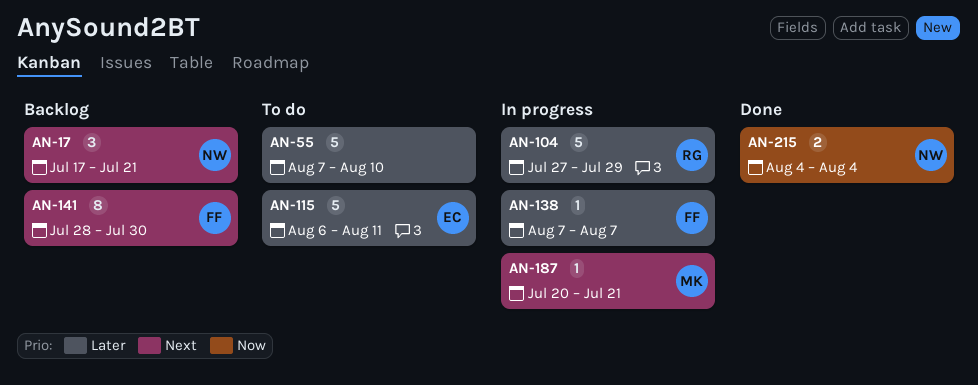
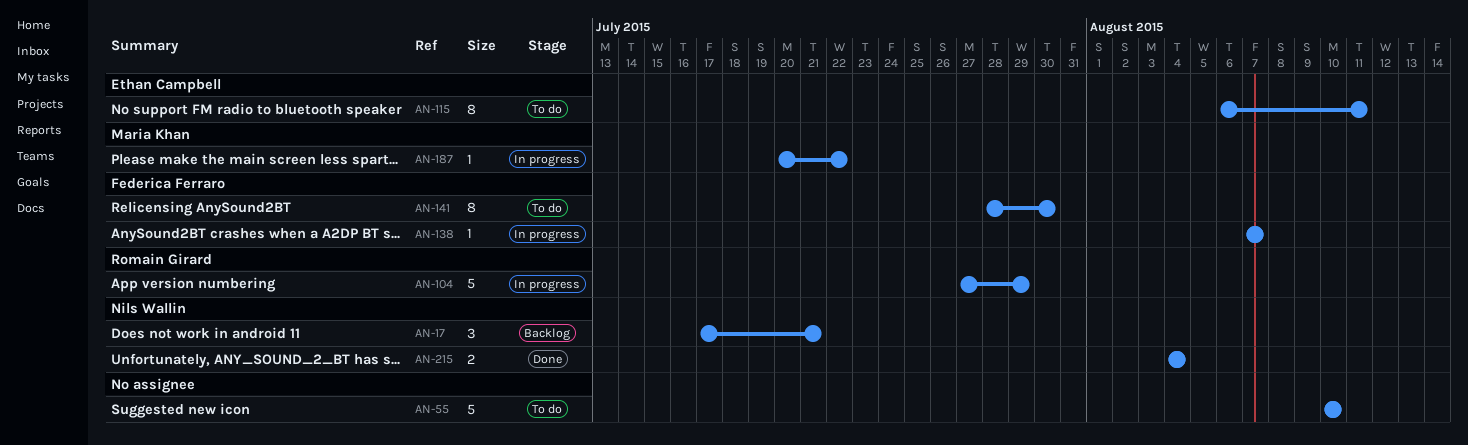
AN-55, start: Aug 7 -> Aug 10
AN-115, estimate: 5 -> 8
AN-141, status: Backlog -> To do
AN-187, due: Jul 21 -> Jul 22

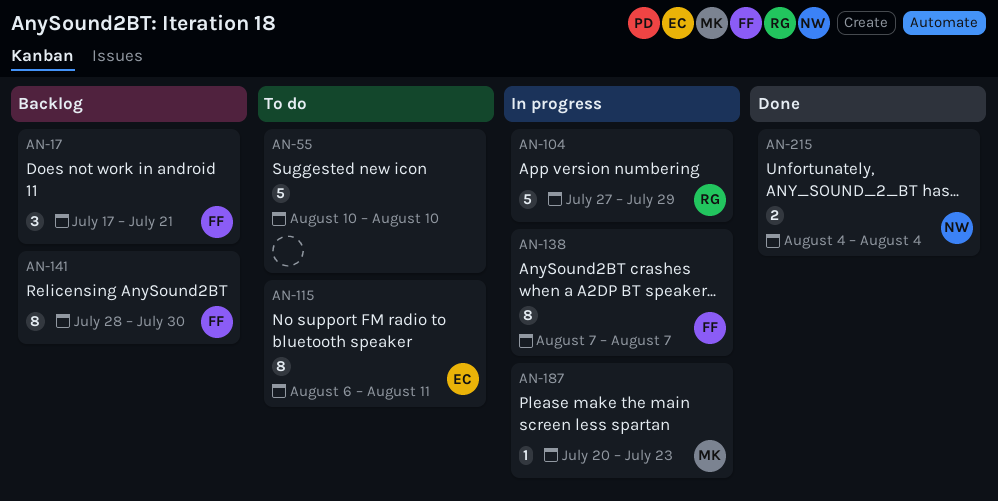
AN-17, owner: Nils Wallin -> Federica Ferraro
AN-138, estimate: 1 -> 8
AN-141, status: To do -> Backlog
AN-187, due: Jul 22 -> Jul 23

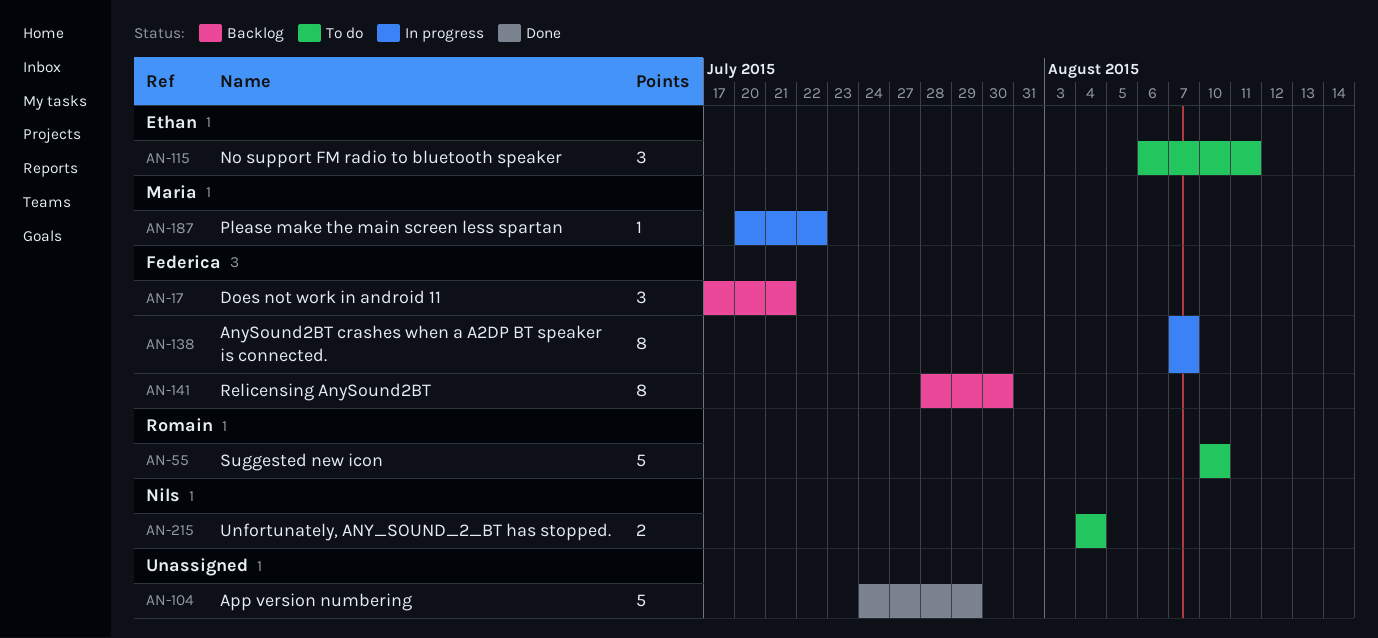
AN-55, owner: none -> Romain
AN-104, status: In progress -> Done
AN-104, owner: Romain -> none
AN-104, start: Jul 27 -> Jul 24
AN-115, estimate: 8 -> 3
AN-187, due: Jul 23 -> Jul 22
AN-215, status: Done -> To do

